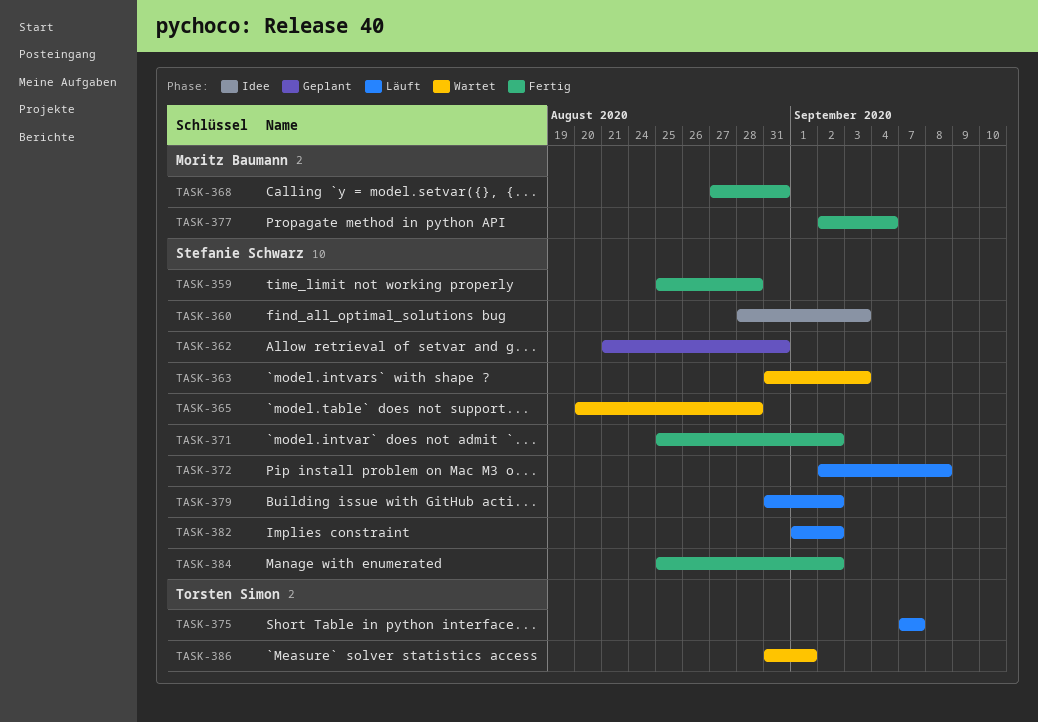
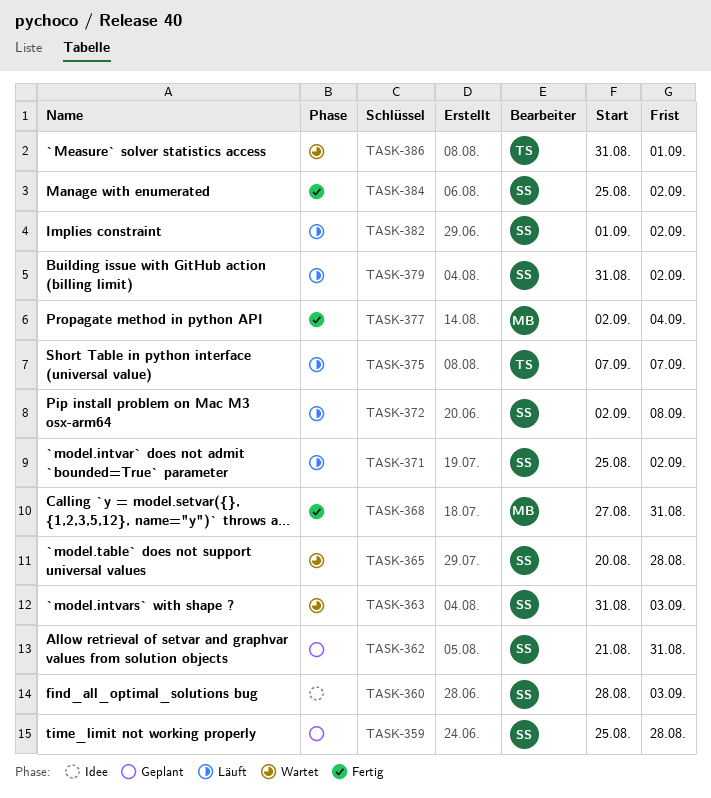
TASK-359, status: Fertig -> Geplant
TASK-371, status: Fertig -> Läuft

